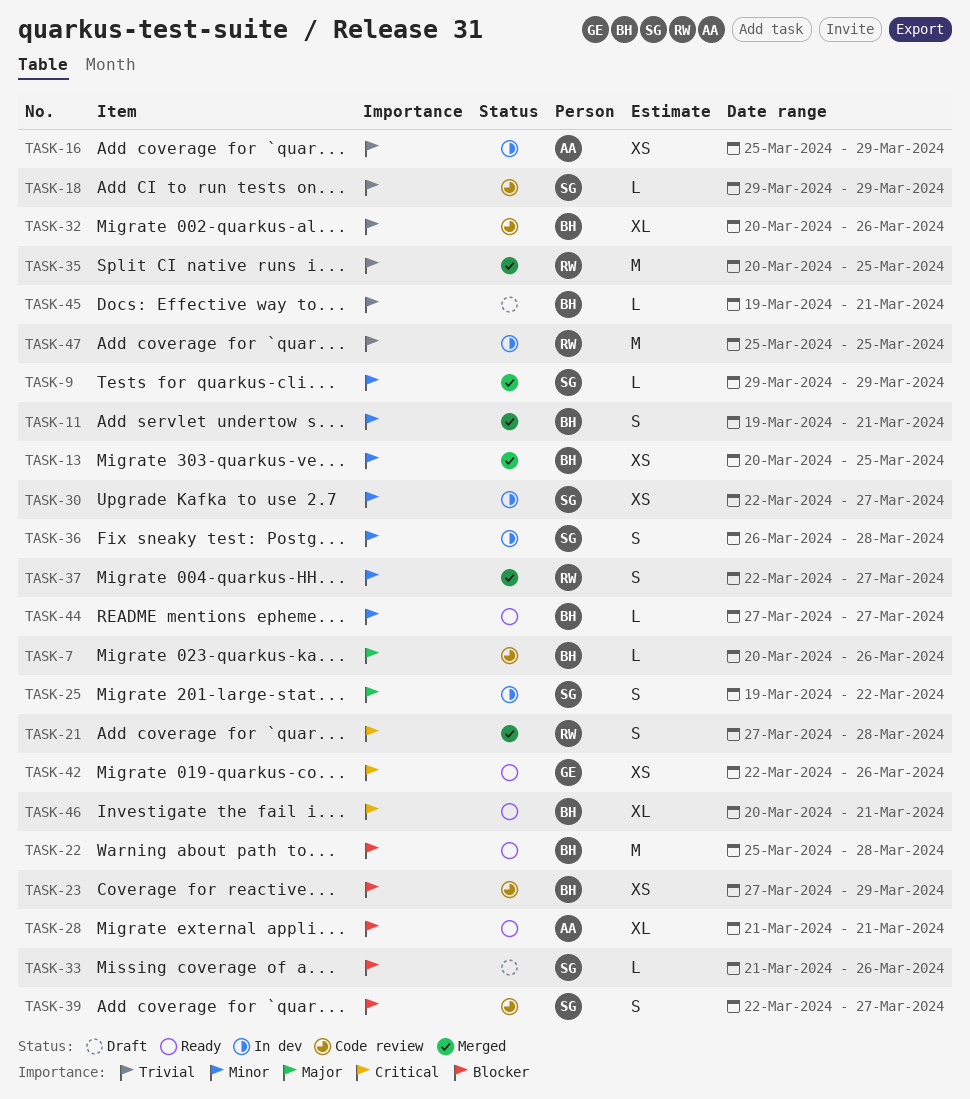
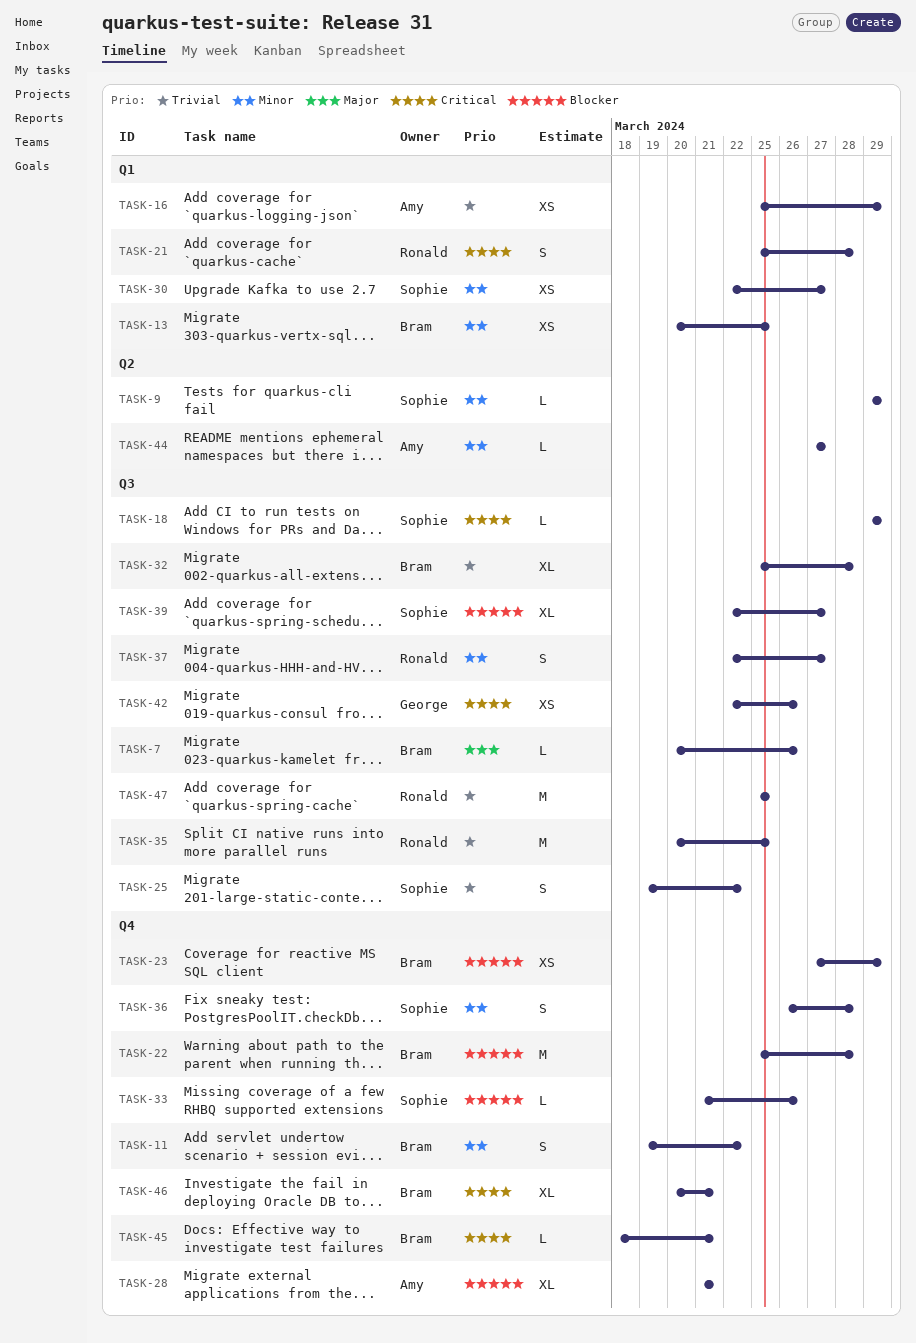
TASK-11, due: Mar 21 -> Mar 22
TASK-18, priority: Trivial -> Critical
TASK-21, start: Mar 27 -> Mar 25
TASK-25, priority: Major -> Trivial
TASK-32, start: Mar 20 -> Mar 25
TASK-32, due: Mar 26 -> Mar 28
TASK-39, estimate: S -> XL
TASK-44, owner: Bram -> Amy
TASK-45, priority: Trivial -> Critical
TASK-45, start: Mar 19 -> Mar 18

